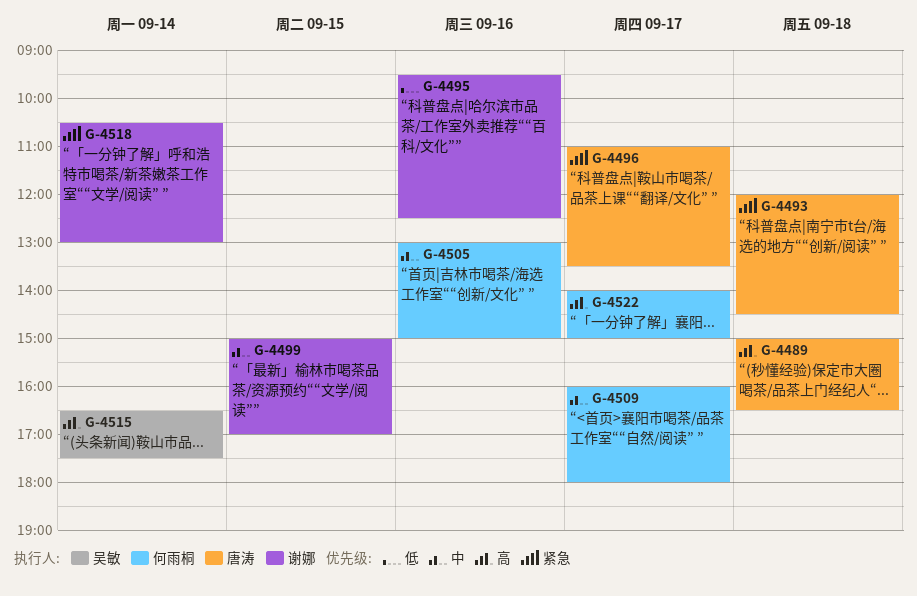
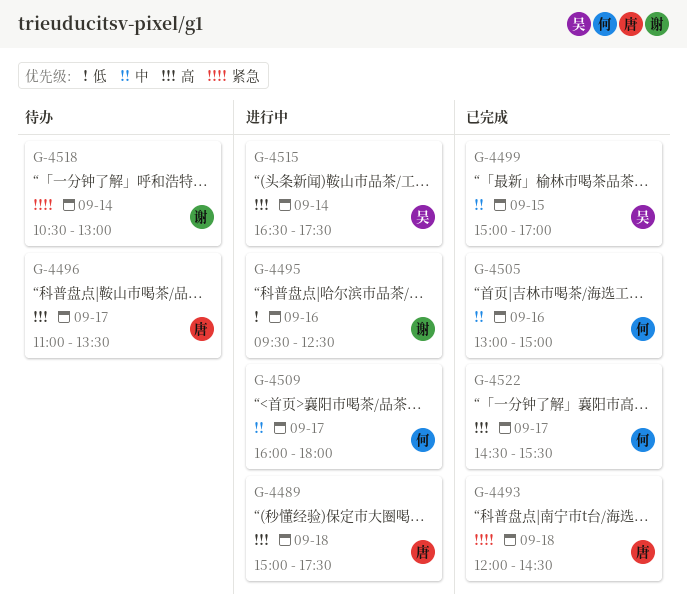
G-4489, ends: 16:30 -> 17:30
G-4496, priority: 紧急 -> 高
G-4499, owner: 谢娜 -> 吴敏
G-4522, begins: 14:00 -> 14:30
G-4522, ends: 15:00 -> 15:30

